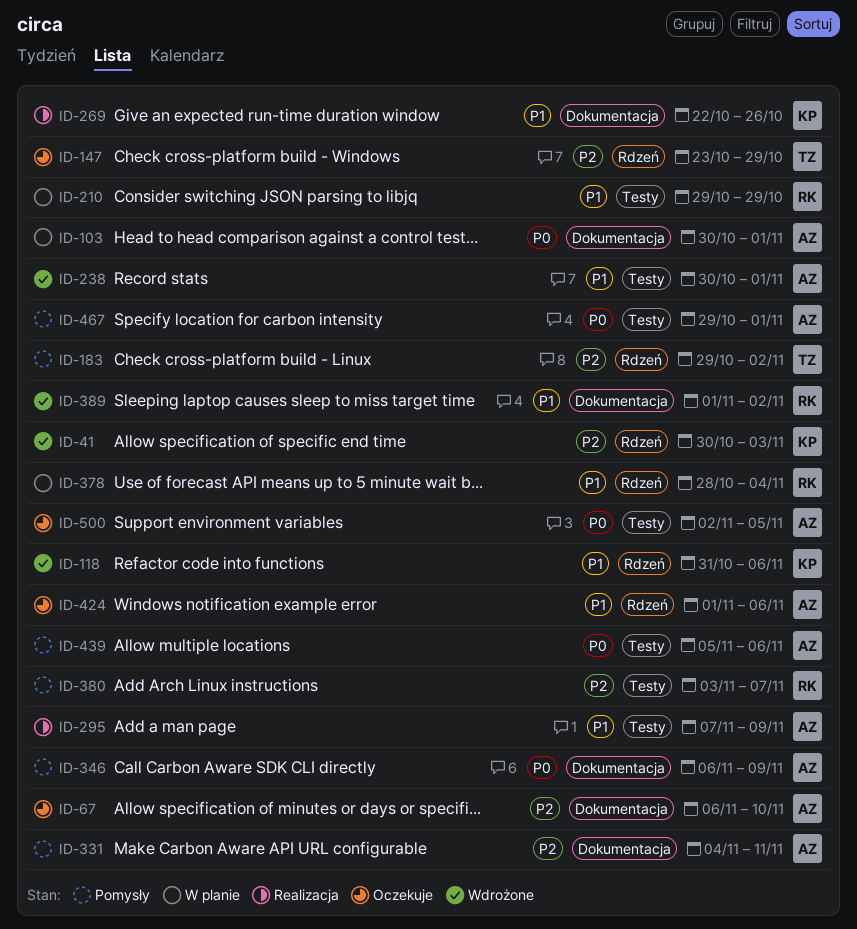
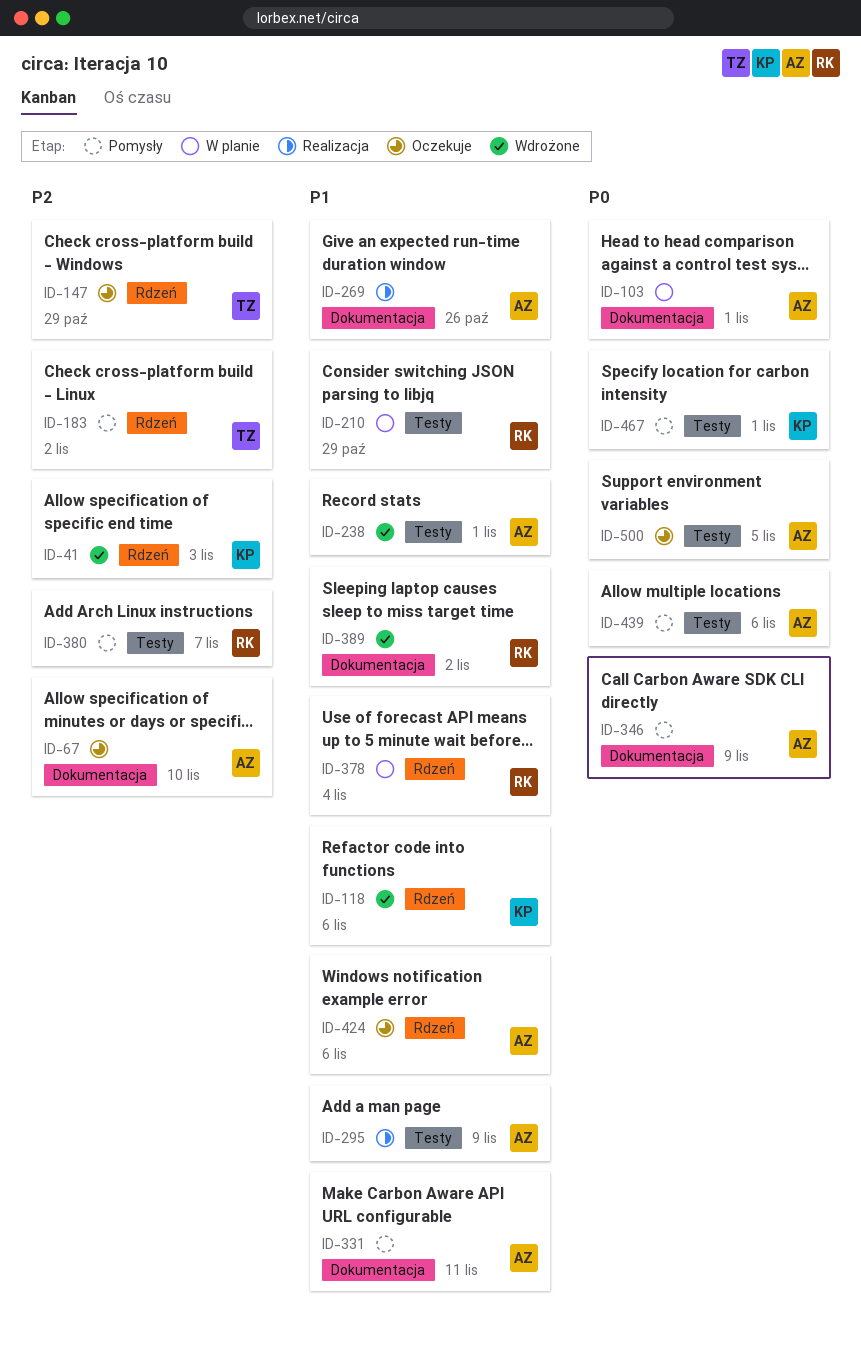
ID-269, owner: KP -> AZ
ID-331, priority: P2 -> P1
ID-467, owner: AZ -> KP

